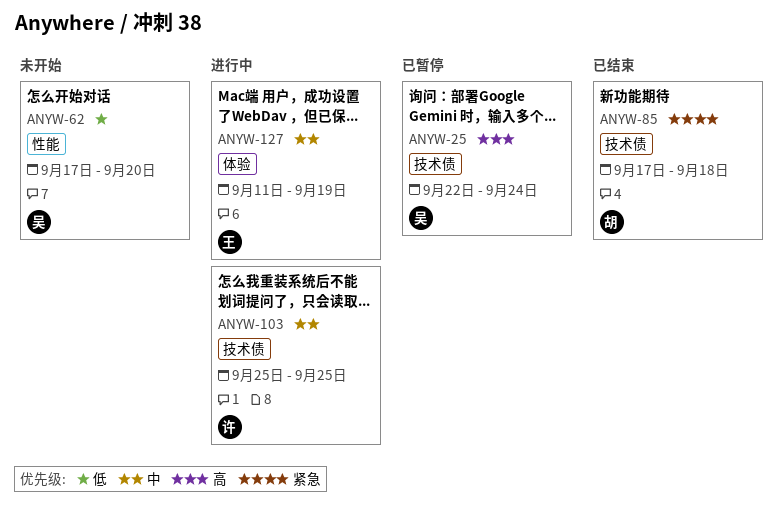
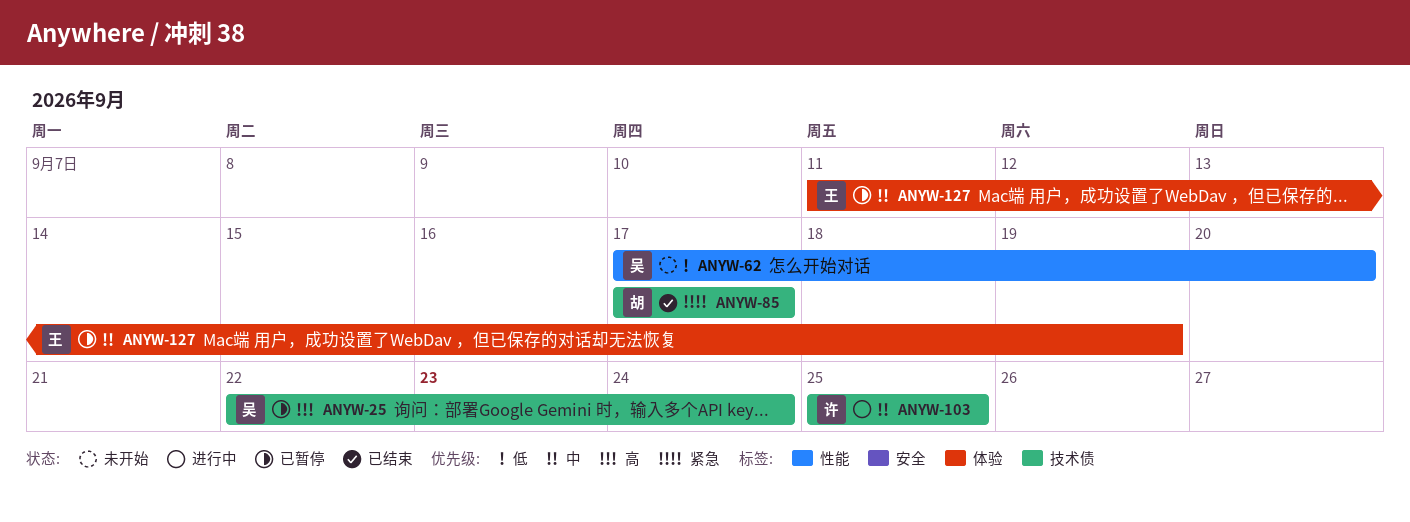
ANYW-85, due: Sep 18 -> Sep 17
ANYW-127, status: 进行中 -> 已暂停

